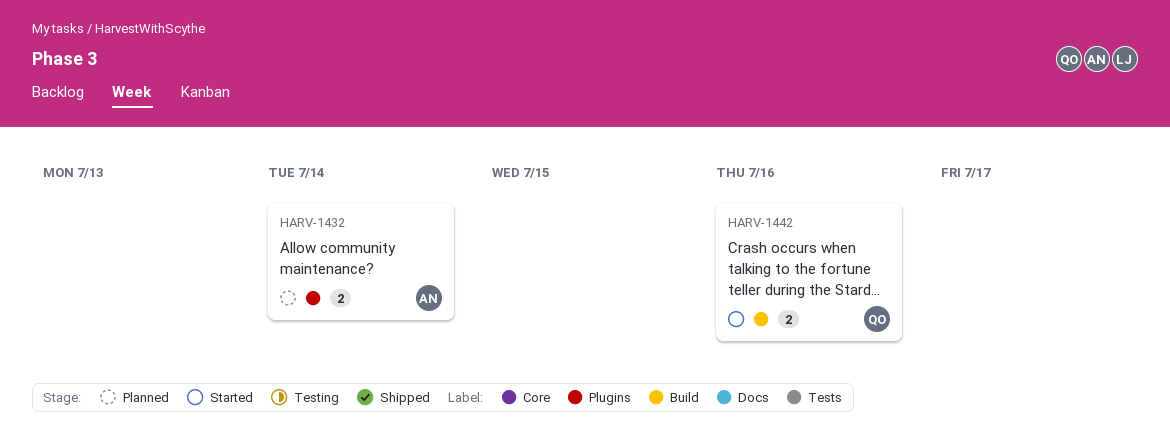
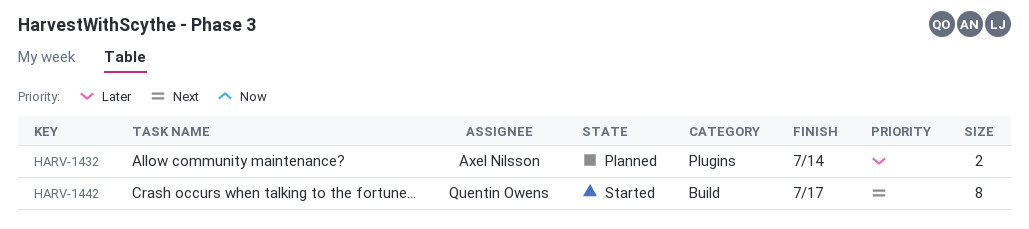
HARV-1442, estimate: 2 -> 8
HARV-1442, due: Jul 16 -> Jul 17

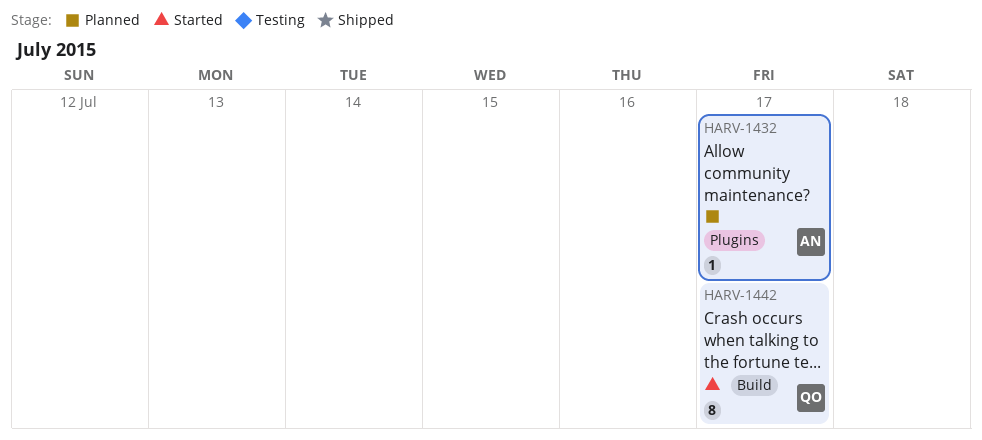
HARV-1432, estimate: 2 -> 1
HARV-1432, due: Jul 14 -> Jul 17

